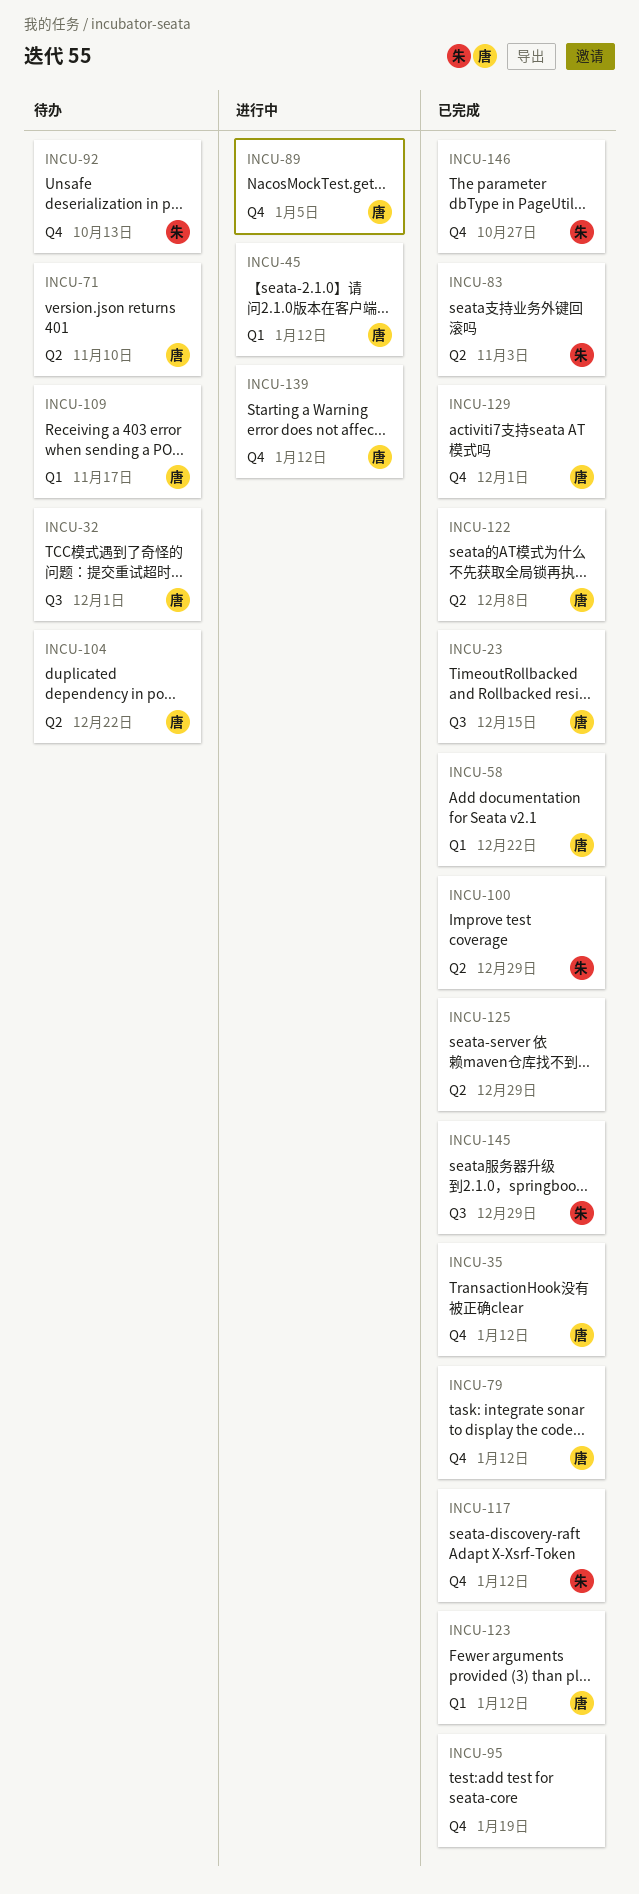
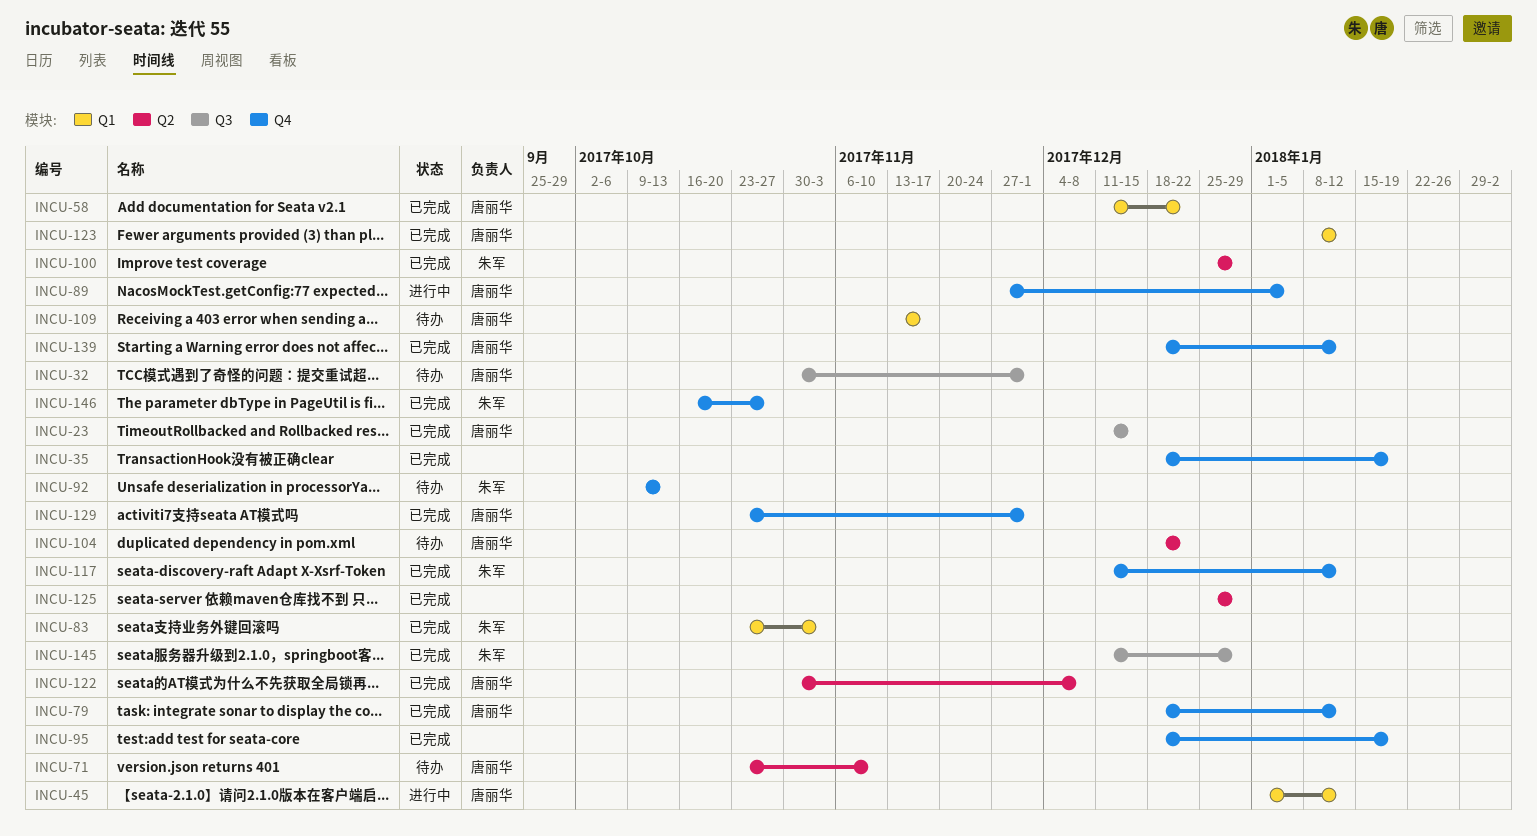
INCU-35, owner: 唐丽华 -> none
INCU-35, due: Jan 12 -> Jan 19
INCU-83, label: Q2 -> Q1
INCU-139, status: 进行中 -> 已完成

